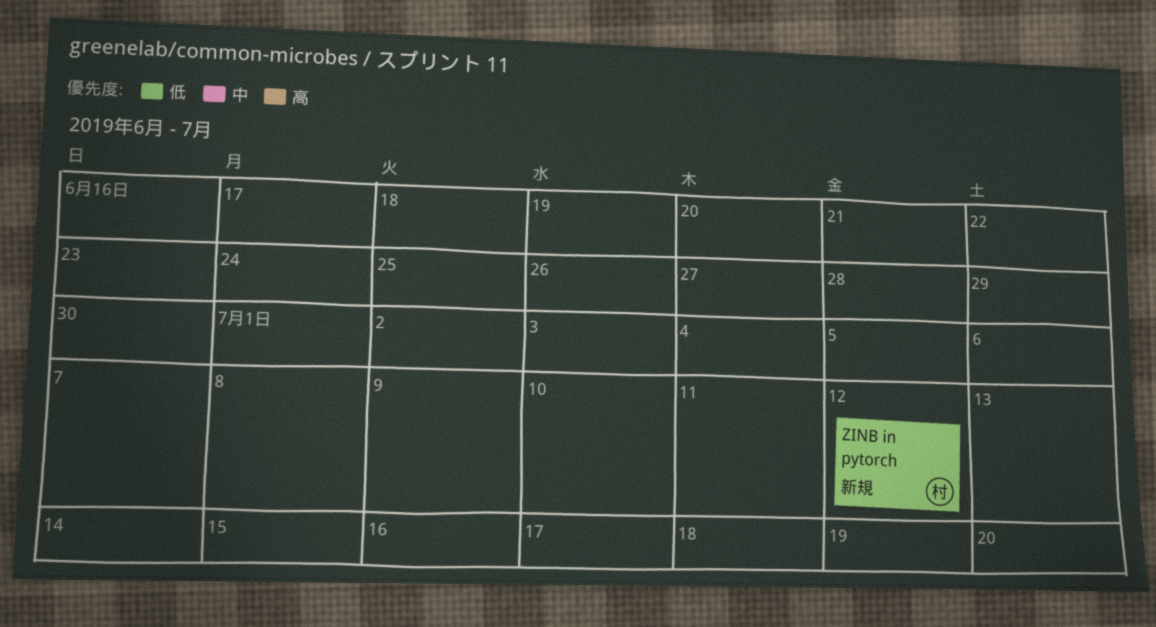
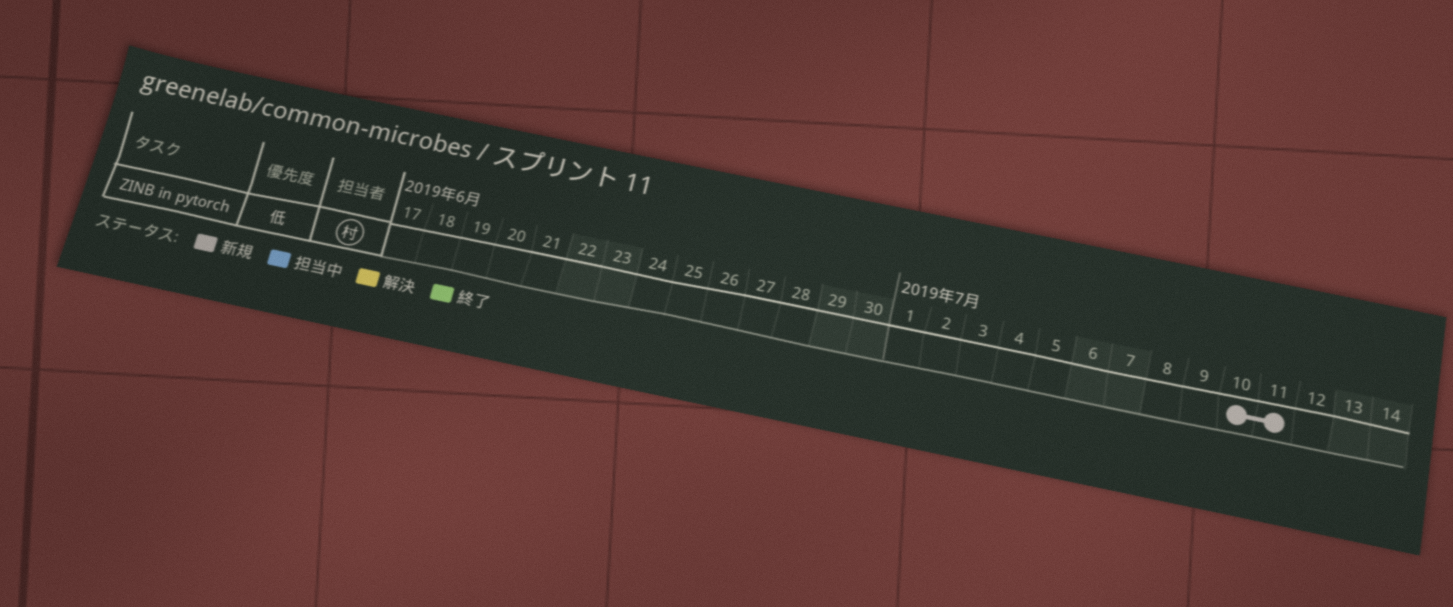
ZINB in pytorch, due: Jul 12 -> Jul 11

